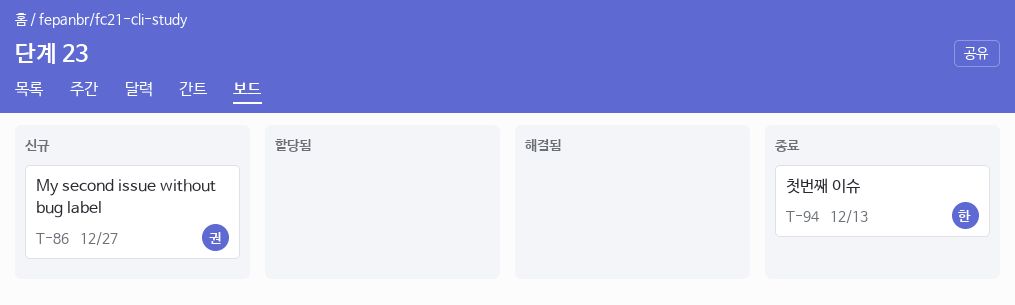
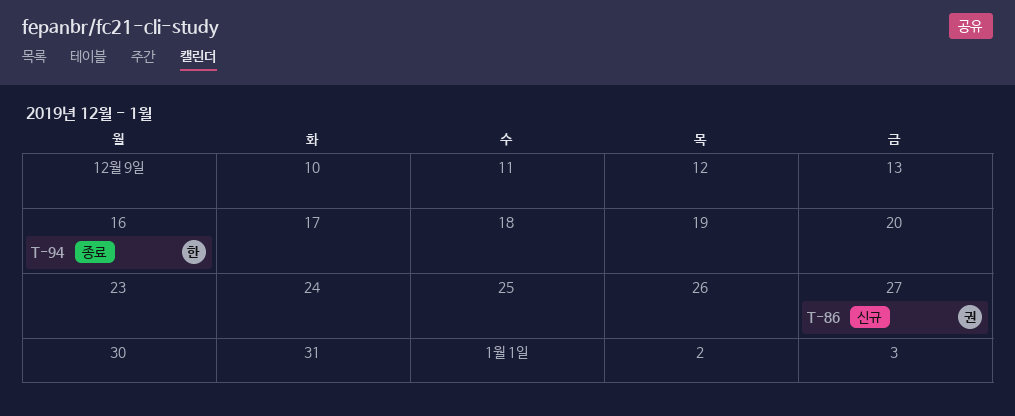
T-94, due: Dec 13 -> Dec 16

